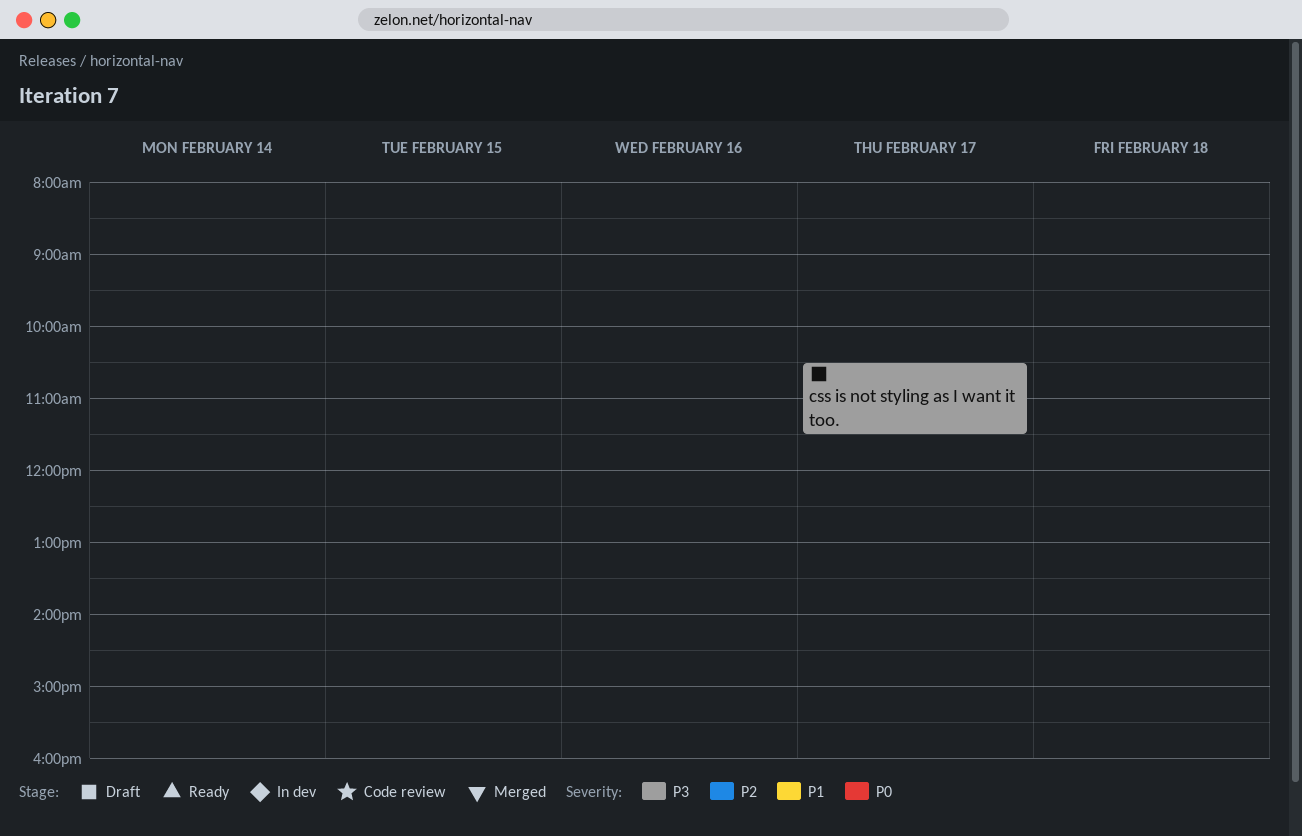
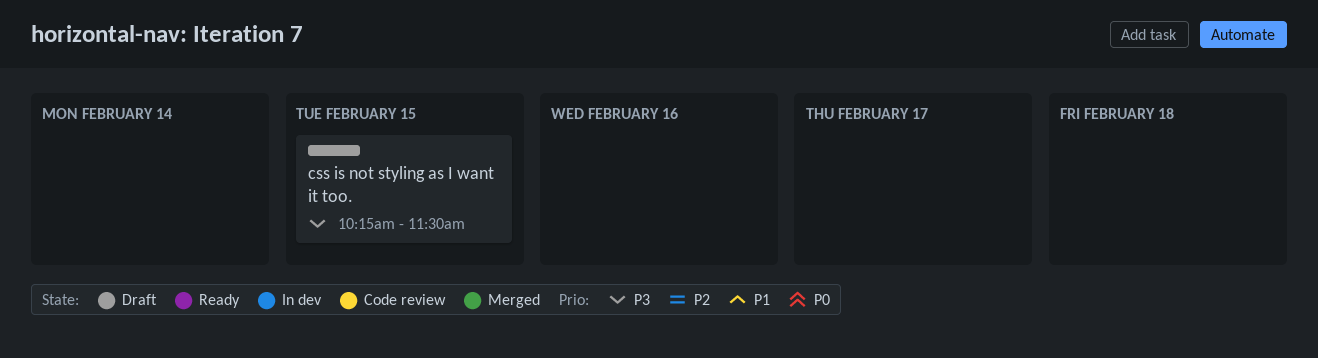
css is not styling as I want it too., day: Feb 17 -> Feb 15
css is not styling as I want it too., begins: 10:30 -> 10:15

